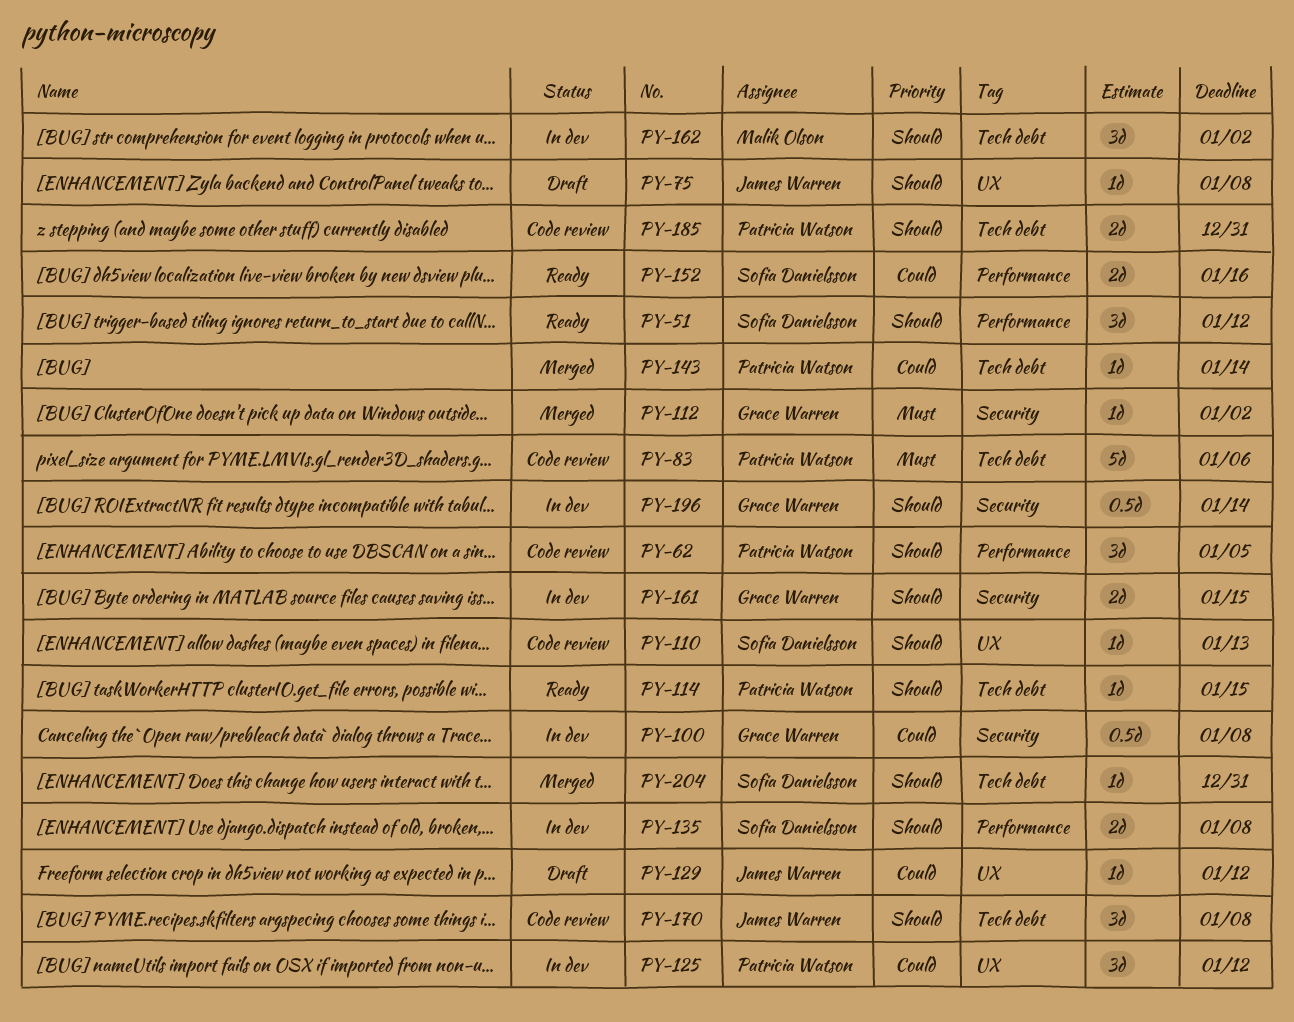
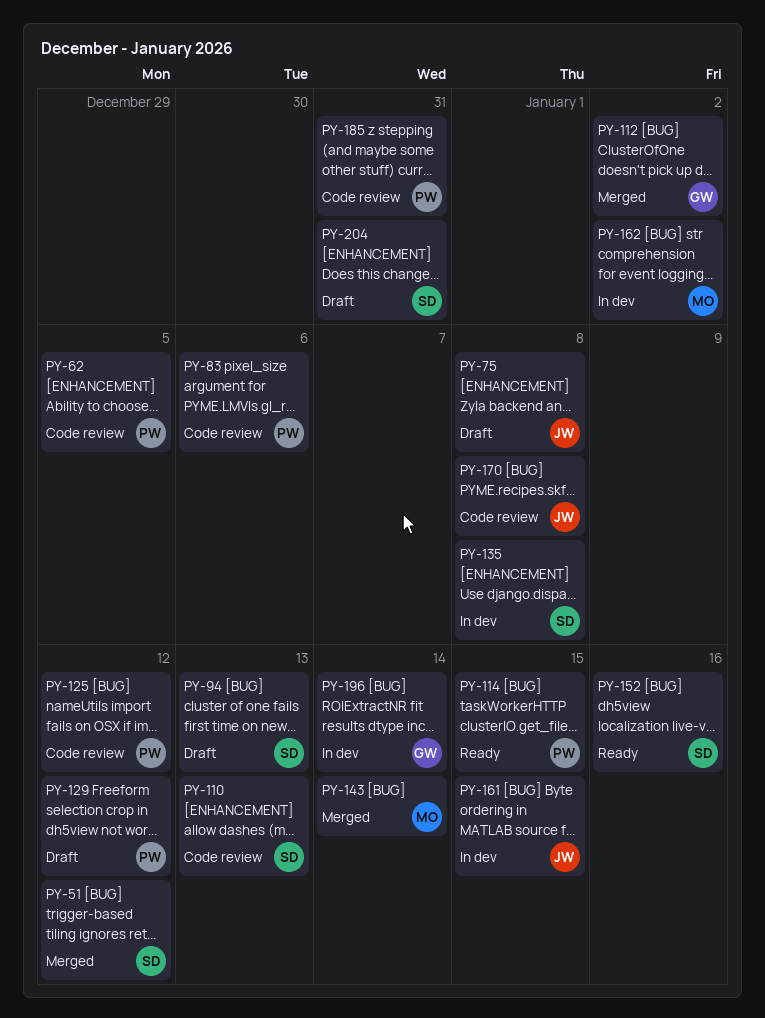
PY-51, status: Ready -> Merged
PY-94: none -> present
PY-100: present -> none
PY-125, status: In dev -> Code review
PY-129, owner: James Warren -> Patricia Watson
PY-143, owner: Patricia Watson -> Malik Olson
PY-161, owner: Grace Warren -> James Warren
PY-204, status: Merged -> Draft

